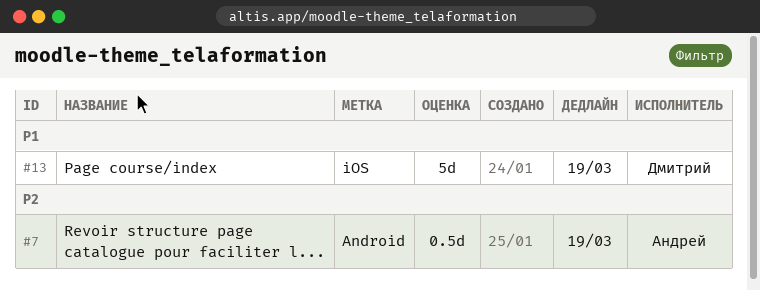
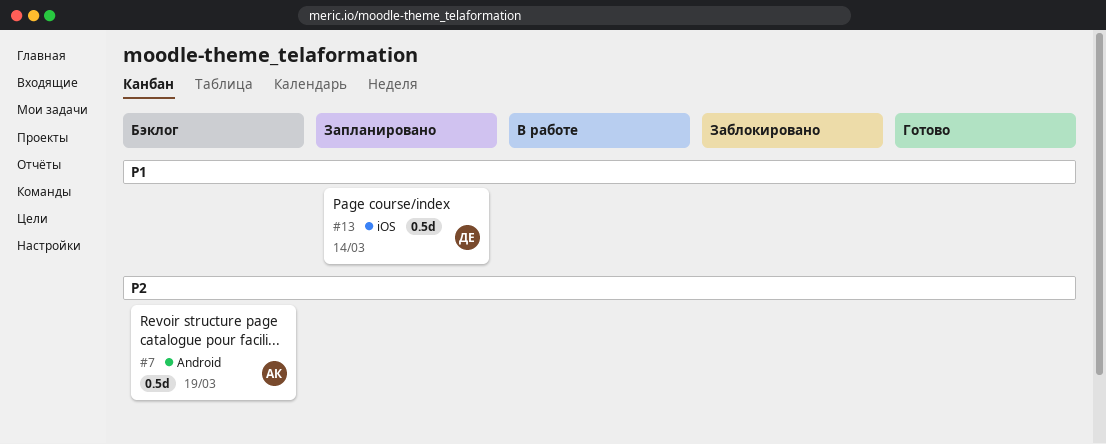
#13, estimate: 5d -> 0.5d
#13, due: Mar 19 -> Mar 14

